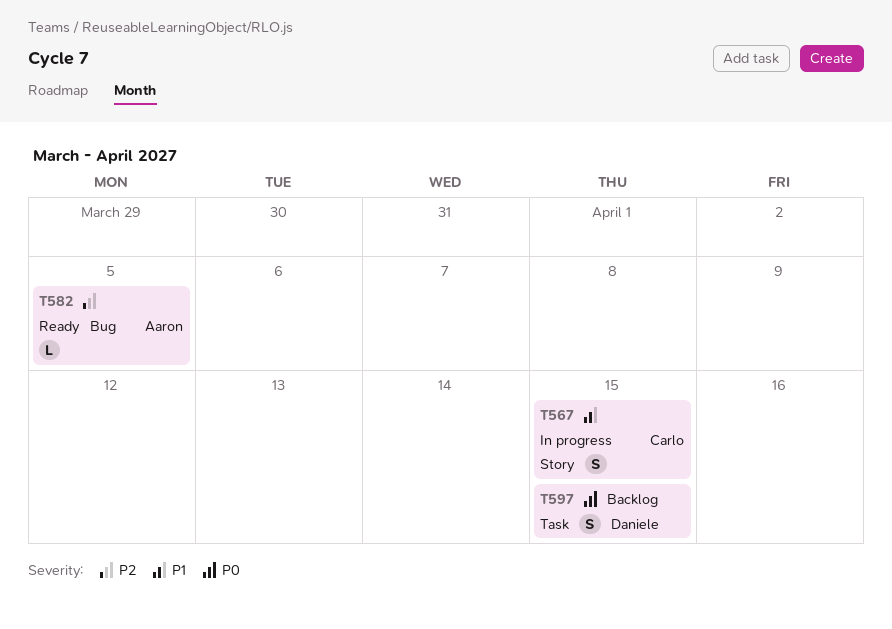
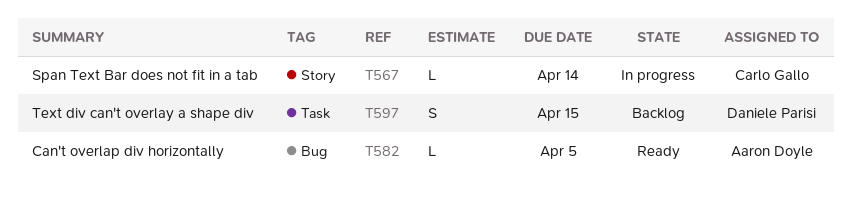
T567, estimate: S -> L
T567, due: Apr 15 -> Apr 14

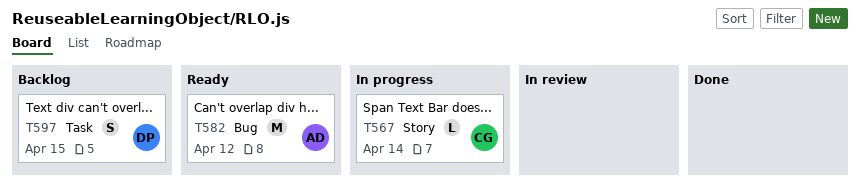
T582, estimate: L -> M
T582, due: Apr 5 -> Apr 12

